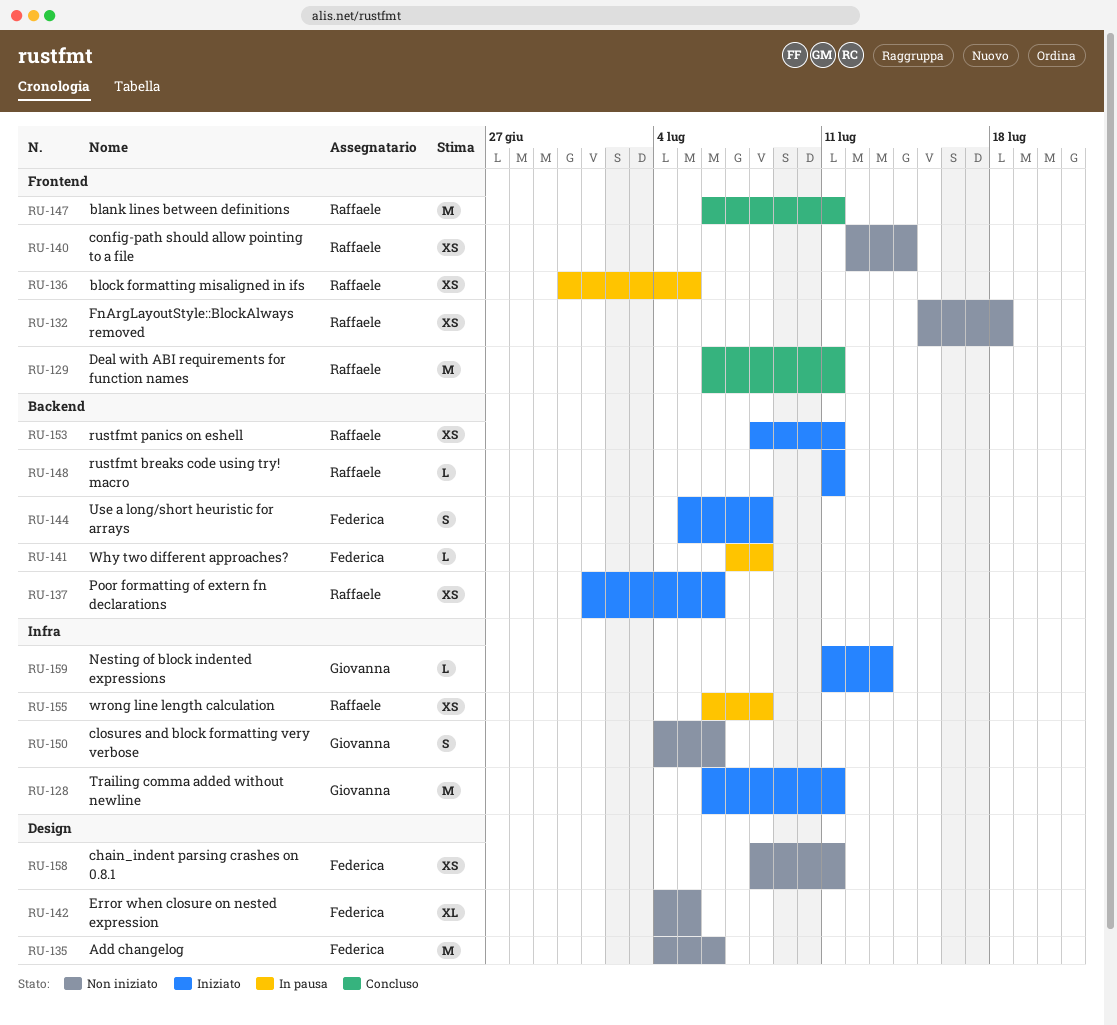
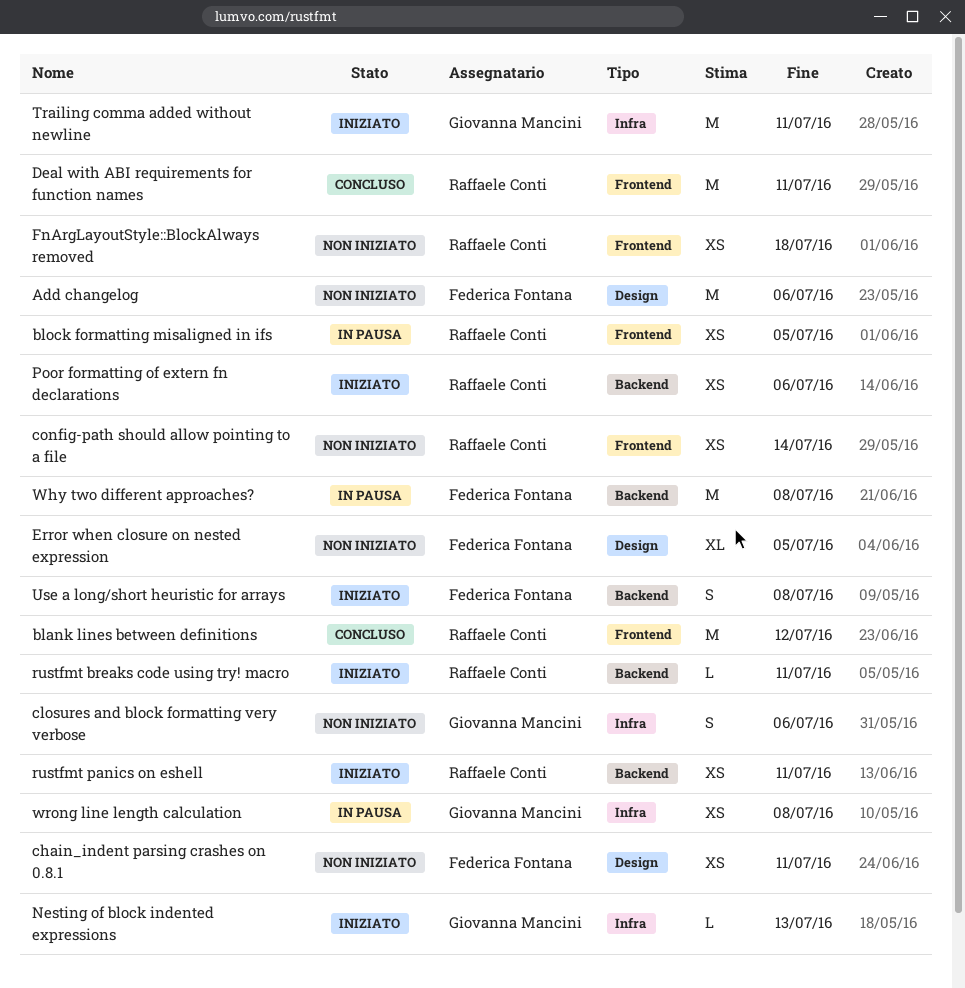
blank lines between definitions, due: Jul 11 -> Jul 12
Why two different approaches?, estimate: L -> M
wrong line length calculation, owner: Raffaele Conti -> Giovanna Mancini

